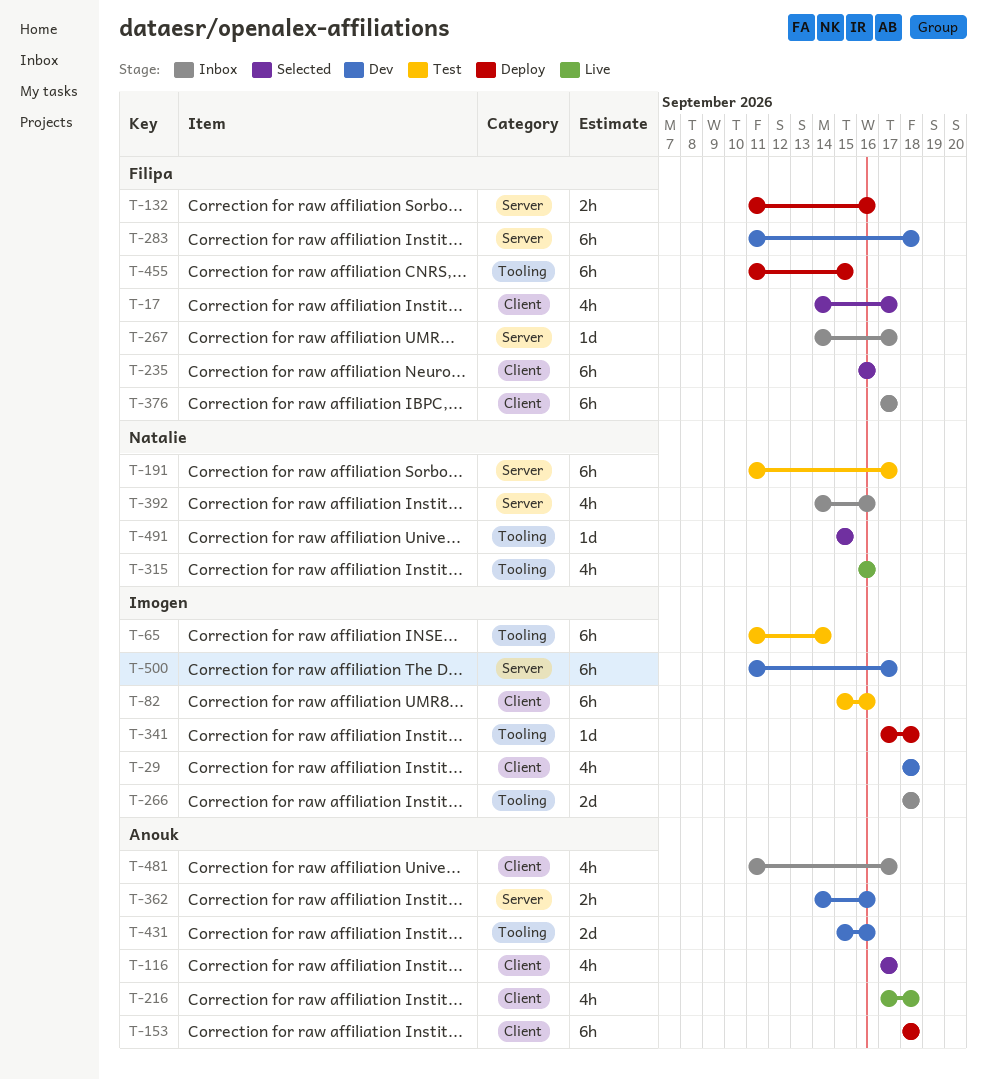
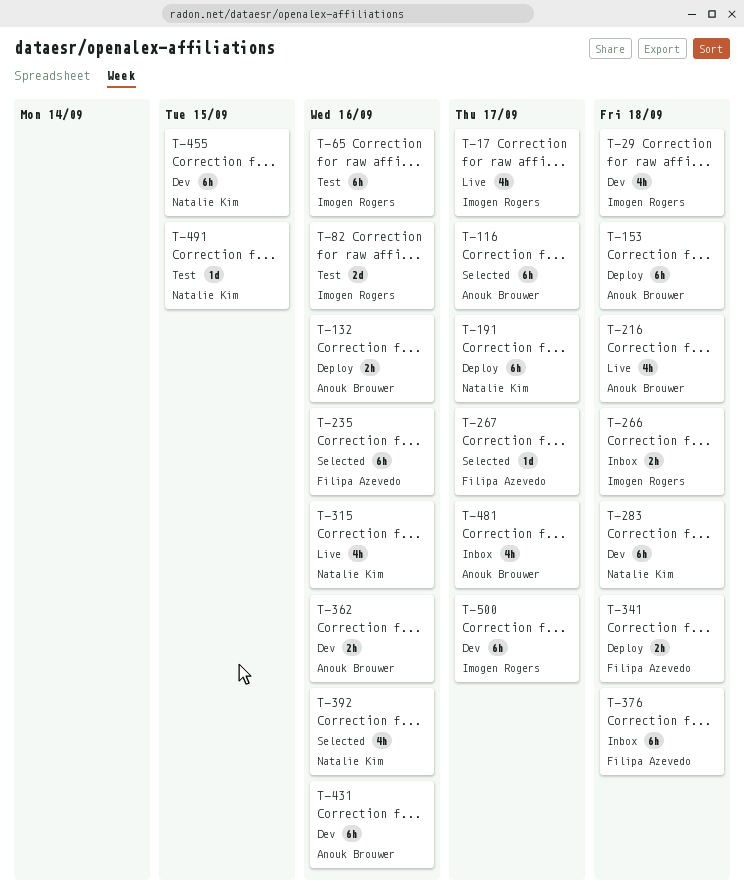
T-17, status: Selected -> Live
T-17, owner: Filipa Azevedo -> Imogen Rogers
T-65, due: Sep 14 -> Sep 16
T-82, estimate: 6h -> 2d
T-116, estimate: 4h -> 6h
T-132, owner: Filipa Azevedo -> Anouk Brouwer
T-191, status: Test -> Deploy
T-266, estimate: 2d -> 2h
T-267, status: Inbox -> Selected
T-283, owner: Filipa Azevedo -> Natalie Kim
T-341, owner: Imogen Rogers -> Filipa Azevedo
T-341, estimate: 1d -> 2h
T-376, due: Sep 17 -> Sep 18
T-392, status: Inbox -> Selected
T-431, estimate: 2d -> 6h
T-455, status: Deploy -> Dev
T-455, owner: Filipa Azevedo -> Natalie Kim
T-491, status: Selected -> Test

